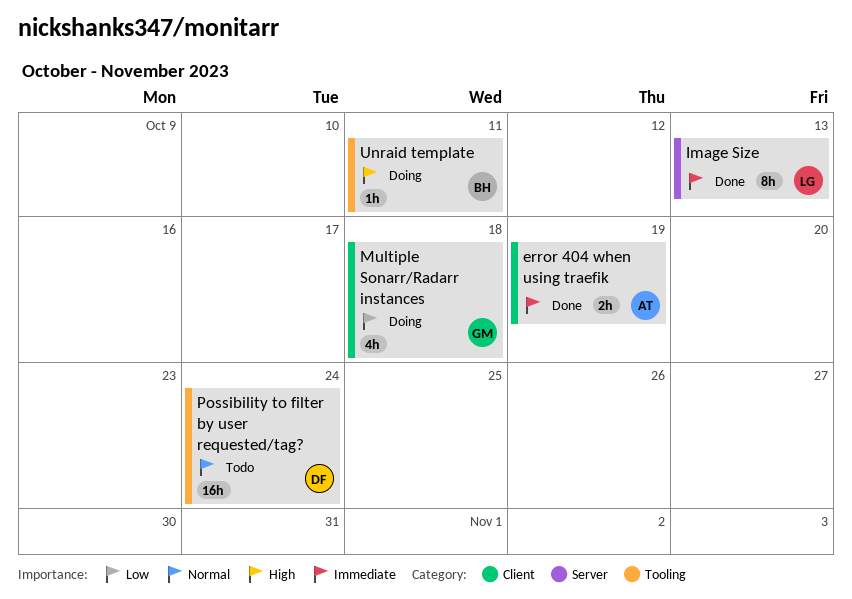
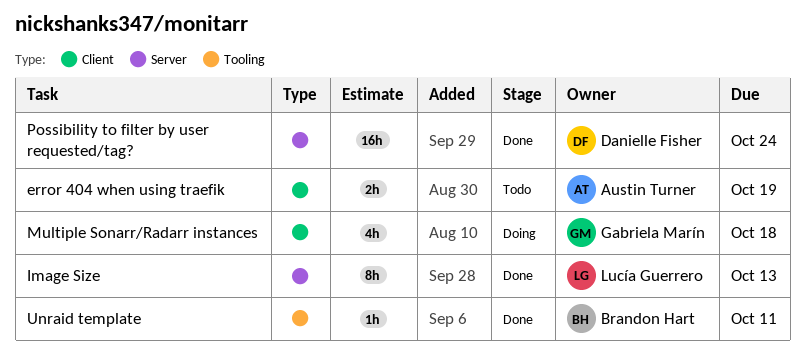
error 404 when using traefik, status: Done -> Todo
Possibility to filter by user requested/tag?, status: Todo -> Done
Possibility to filter by user requested/tag?, label: Tooling -> Server
Unraid template, status: Doing -> Done

